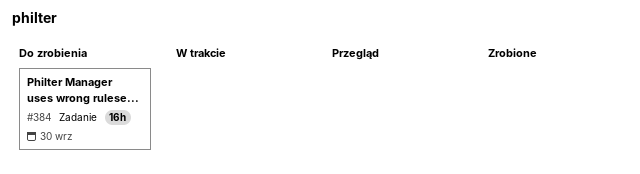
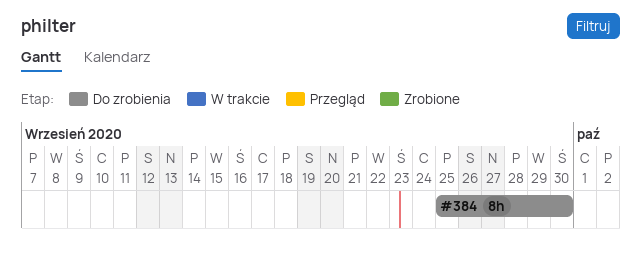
#384, estimate: 16h -> 8h

